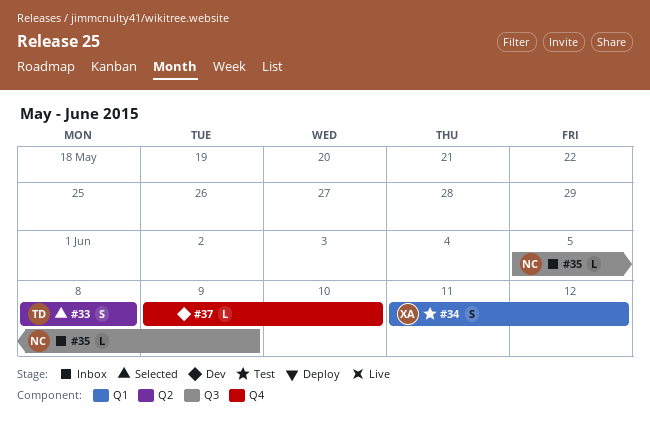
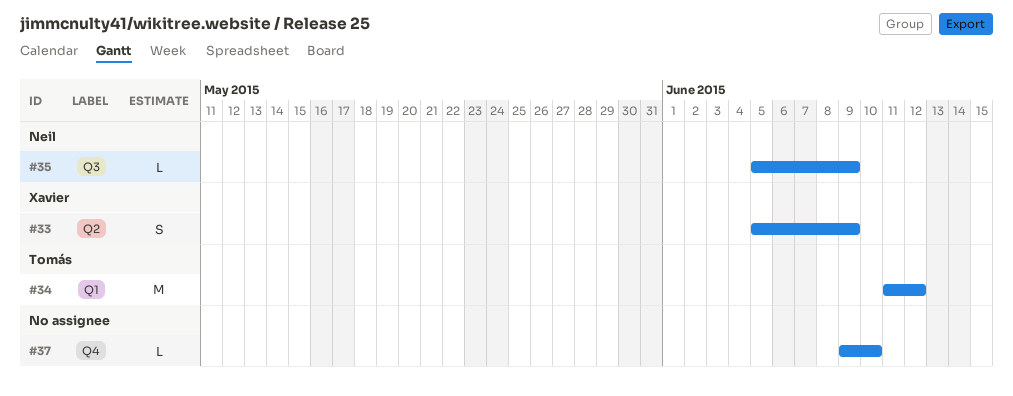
#33, owner: Tomás -> Xavier
#33, start: Jun 8 -> Jun 5
#33, due: Jun 8 -> Jun 9
#34, owner: Xavier -> Tomás
#34, estimate: S -> M

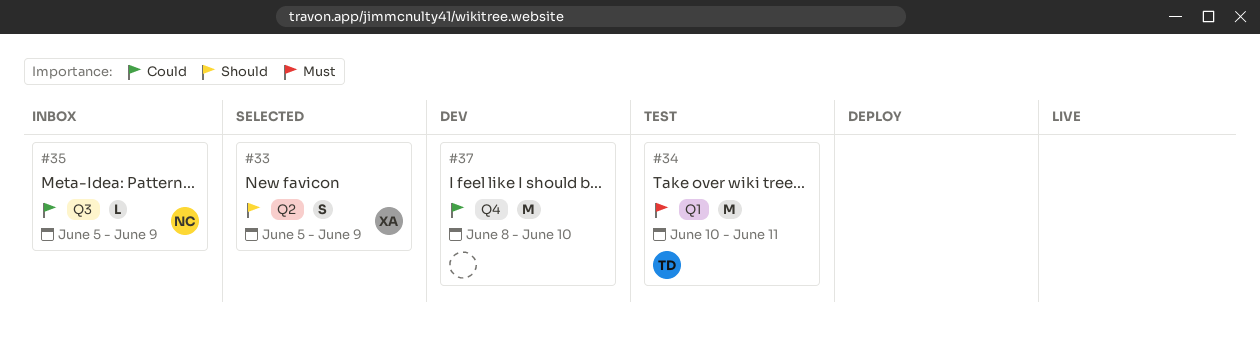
#34, start: Jun 11 -> Jun 10
#34, due: Jun 12 -> Jun 11
#37, estimate: L -> M
#37, start: Jun 9 -> Jun 8

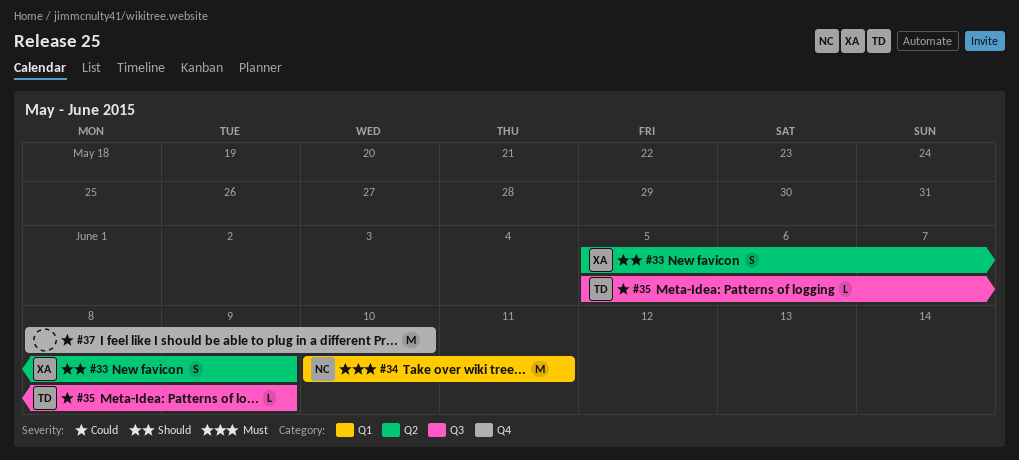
#34, owner: TD -> NC
#35, owner: NC -> TD

